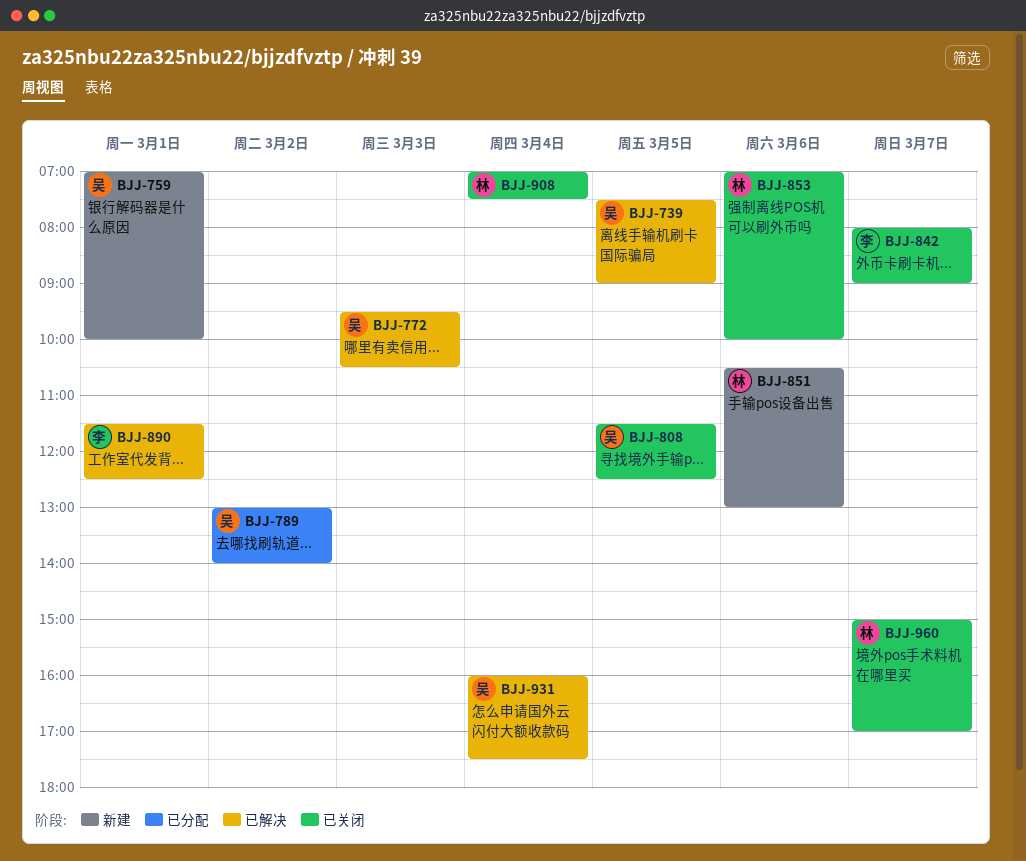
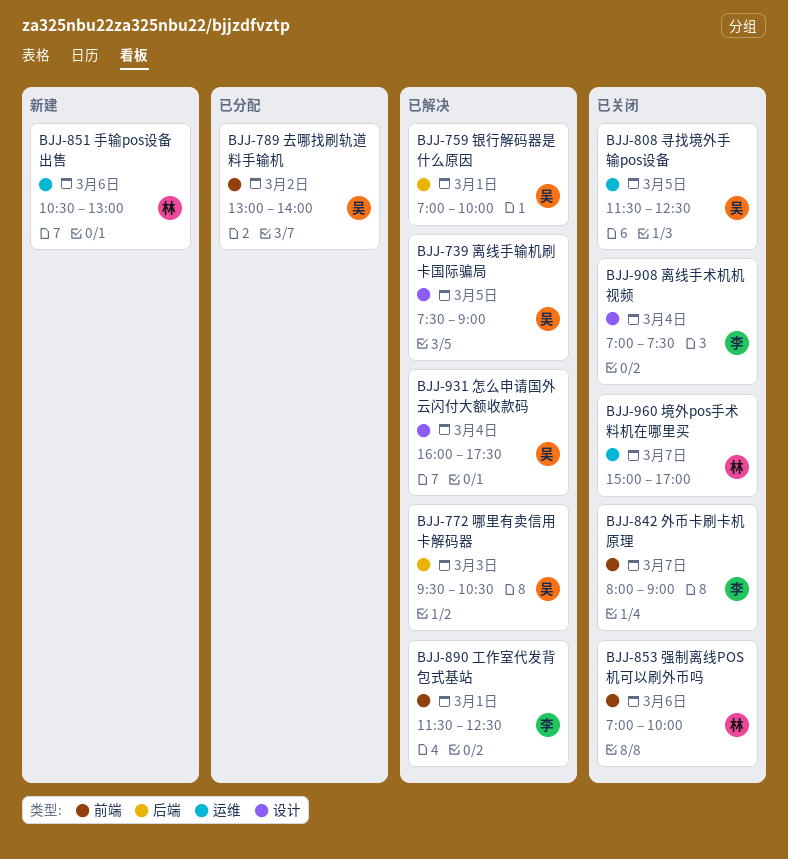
BJJ-759, status: 新建 -> 已解决
BJJ-908, owner: 林 -> 李

